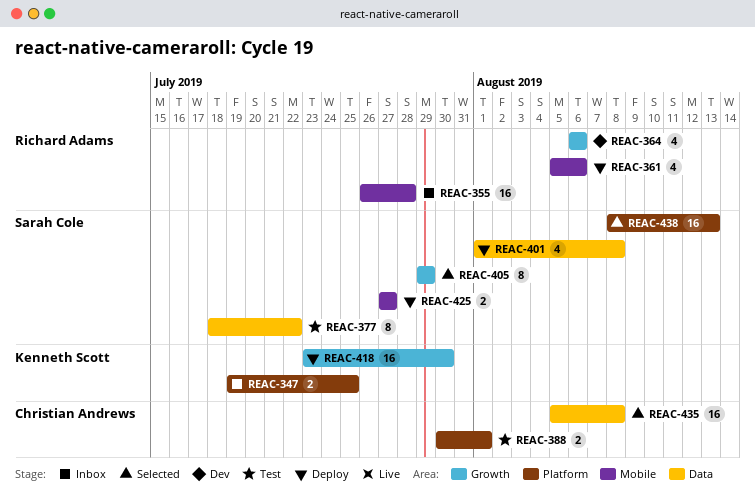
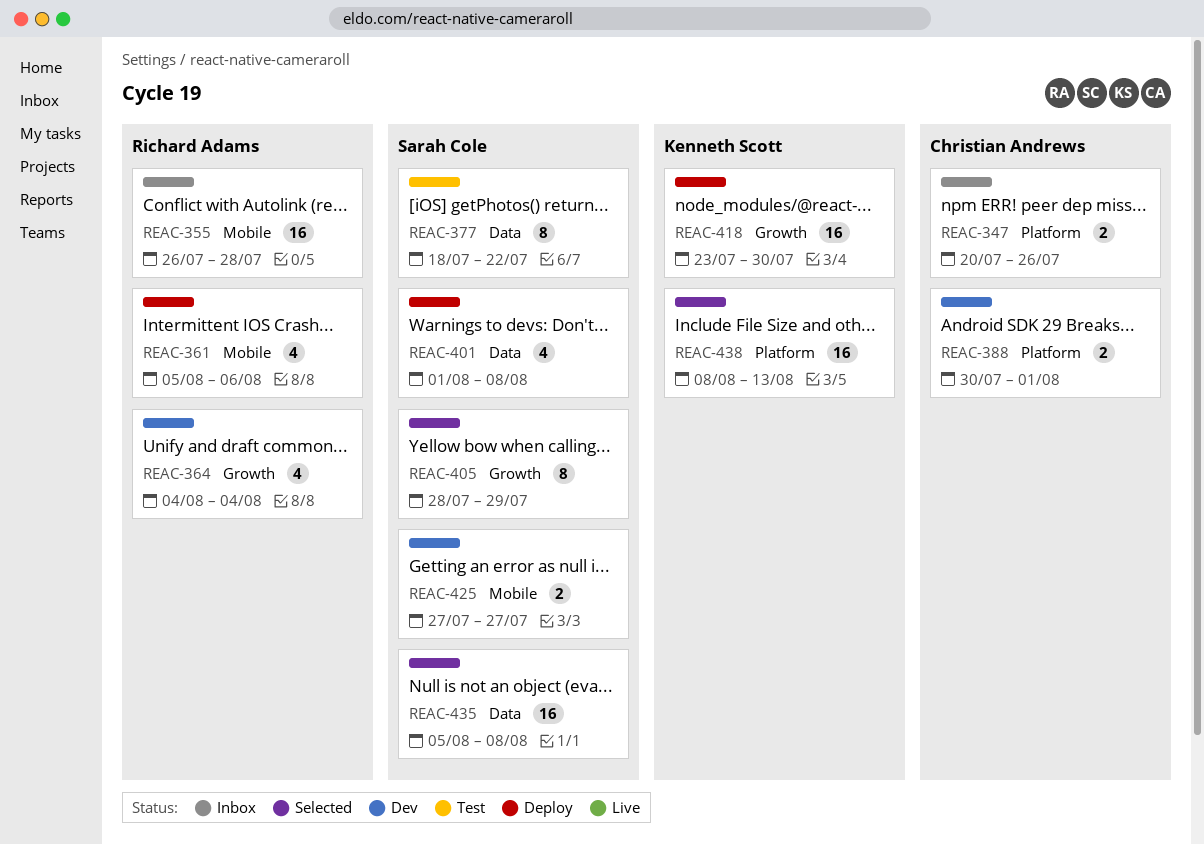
REAC-347, owner: Kenneth Scott -> Christian Andrews
REAC-347, start: Jul 19 -> Jul 20
REAC-347, due: Jul 25 -> Jul 26
REAC-364, start: Aug 6 -> Aug 4
REAC-364, due: Aug 6 -> Aug 4
REAC-388, status: Test -> Dev
REAC-405, start: Jul 29 -> Jul 28
REAC-425, status: Deploy -> Dev
REAC-435, owner: Christian Andrews -> Sarah Cole
REAC-438, owner: Sarah Cole -> Kenneth Scott

